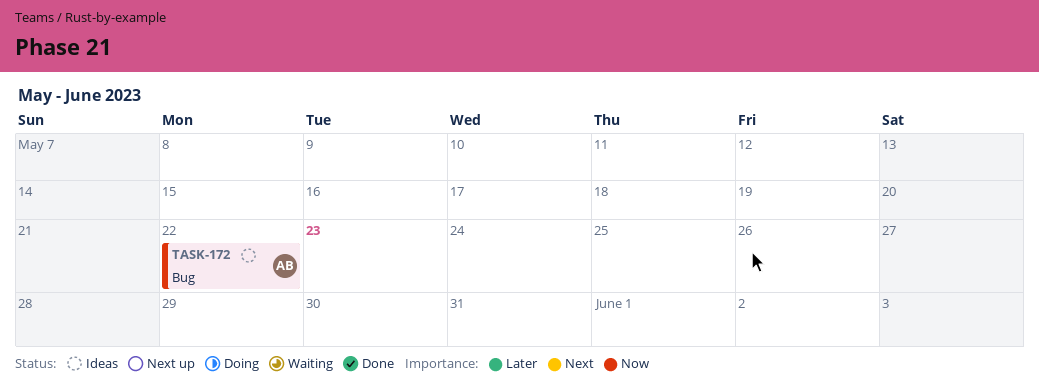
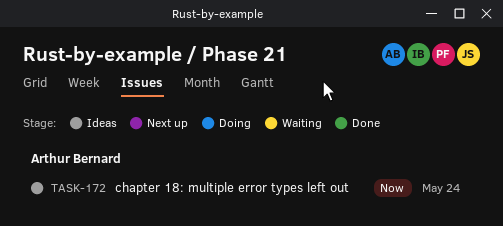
TASK-172, due: May 22 -> May 24

